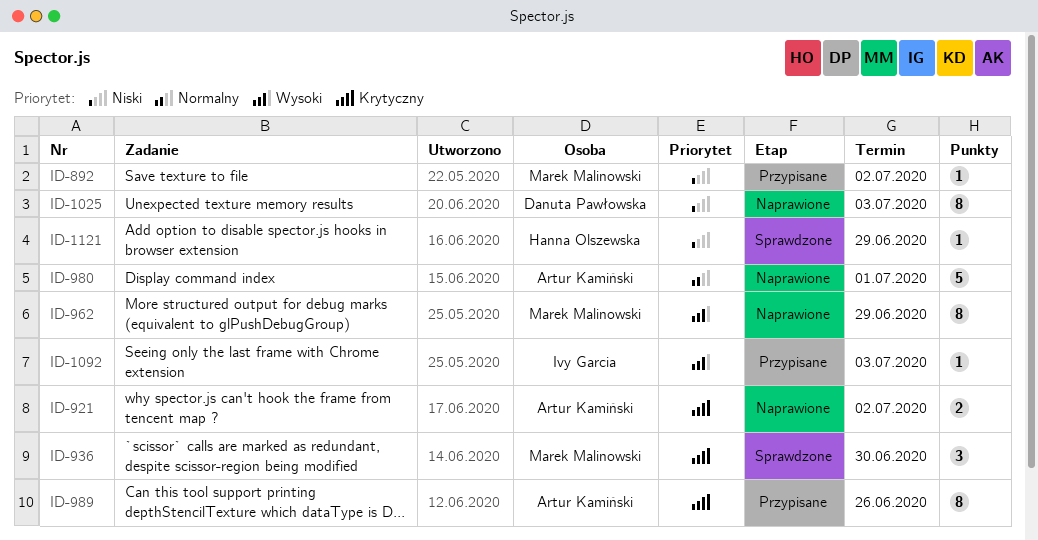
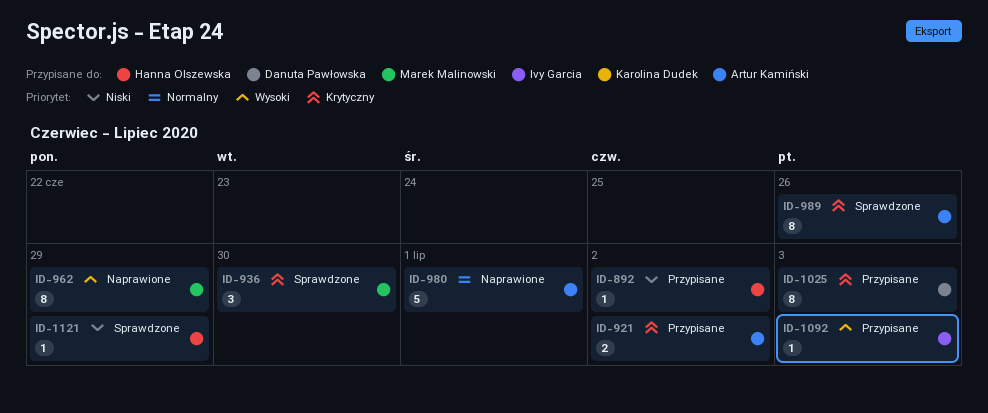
ID-892, owner: Marek Malinowski -> Hanna Olszewska
ID-921, status: Naprawione -> Przypisane
ID-989, status: Przypisane -> Sprawdzone
ID-1025, status: Naprawione -> Przypisane
ID-1025, priority: Niski -> Krytyczny

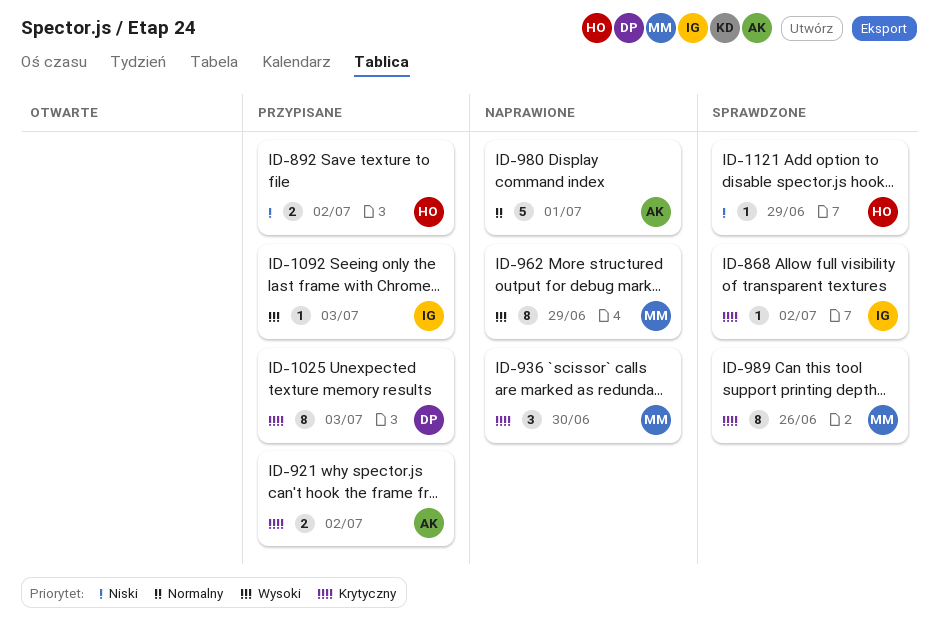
ID-868: none -> present
ID-892, estimate: 1 -> 2
ID-936, status: Sprawdzone -> Naprawione
ID-989, owner: Artur Kamiński -> Marek Malinowski

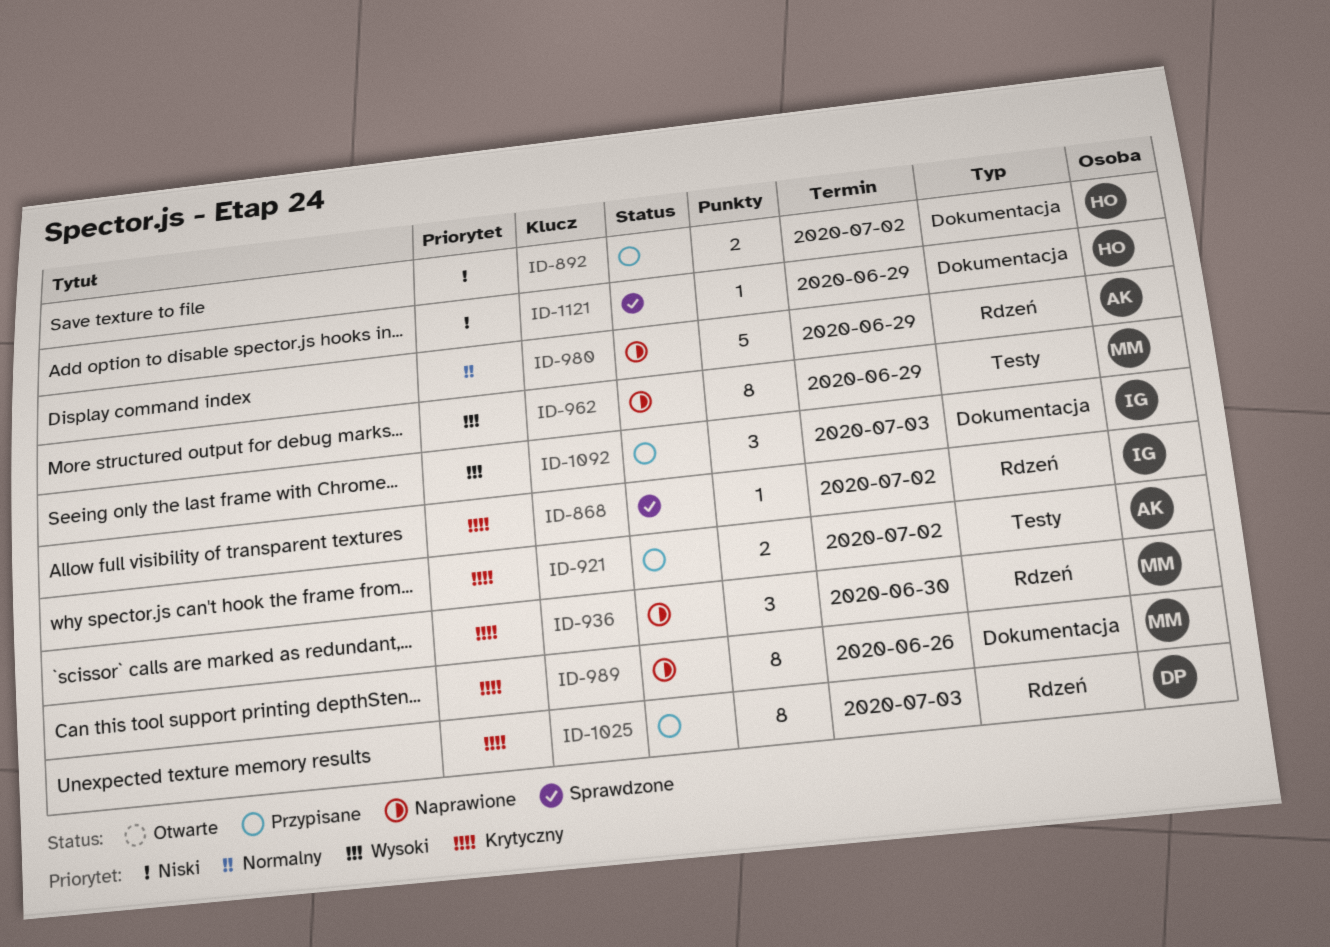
ID-980, due: Jul 1 -> Jun 29
ID-989, status: Sprawdzone -> Naprawione
ID-1092, estimate: 1 -> 3

